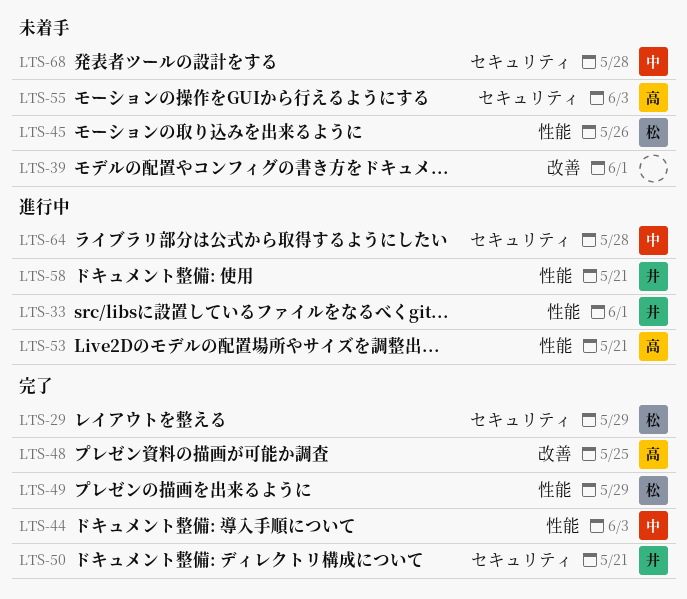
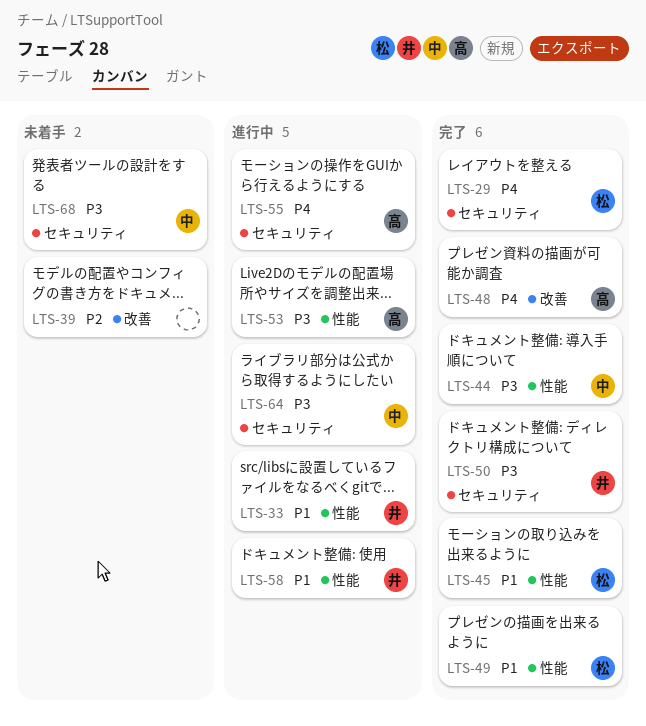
LTS-45, status: 未着手 -> 完了
LTS-55, status: 未着手 -> 進行中

